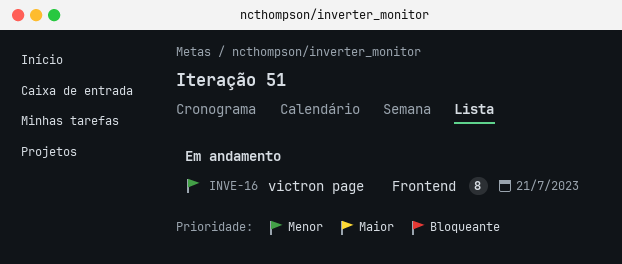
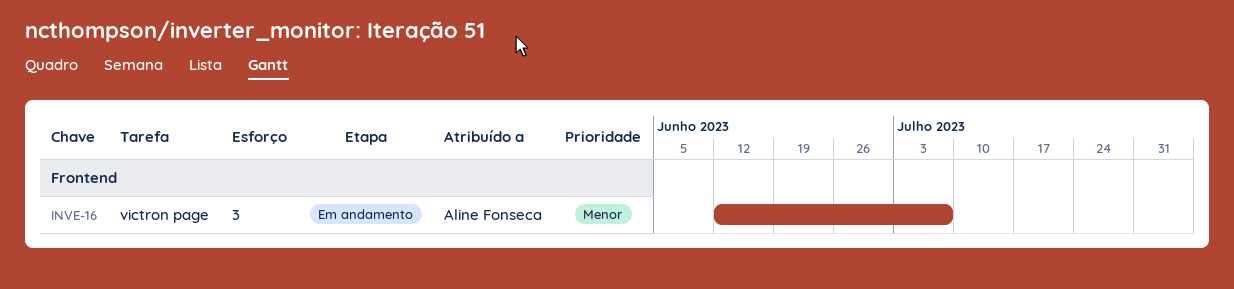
INVE-16, estimate: 8 -> 3
INVE-16, due: Jul 21 -> Jul 7

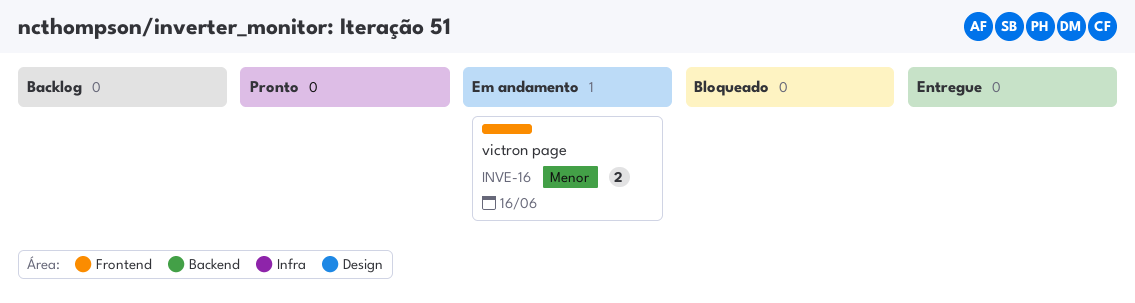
INVE-16, estimate: 3 -> 2
INVE-16, due: Jul 7 -> Jun 16

